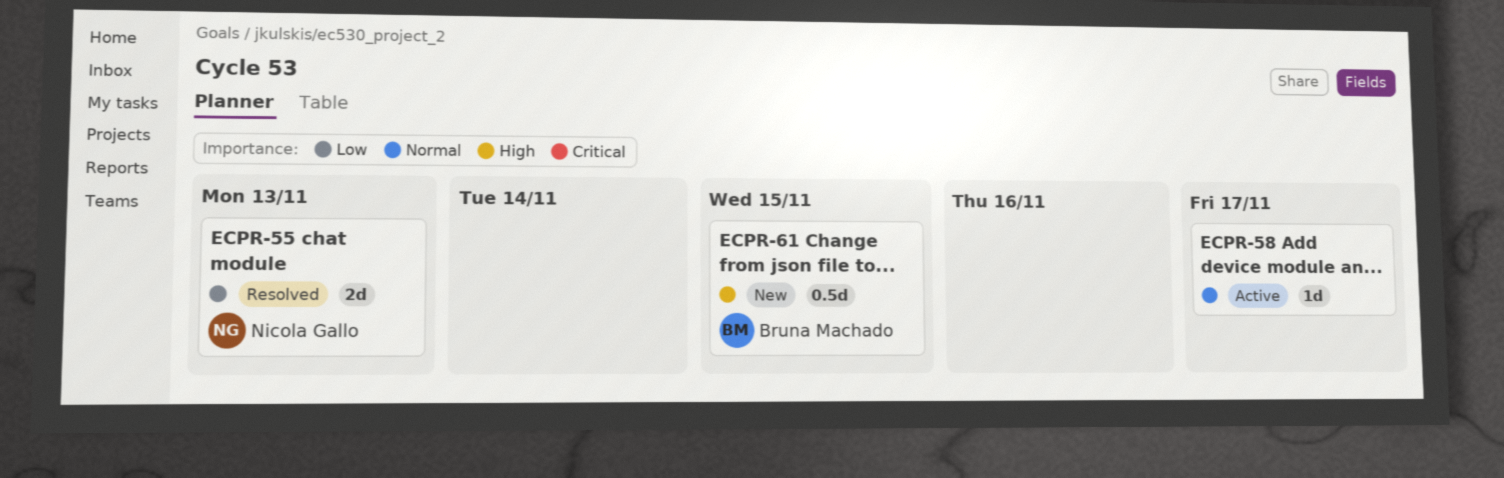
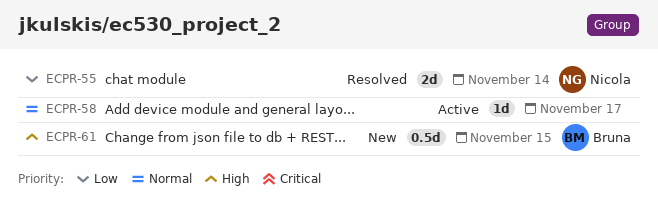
ECPR-55, due: Nov 13 -> Nov 14

